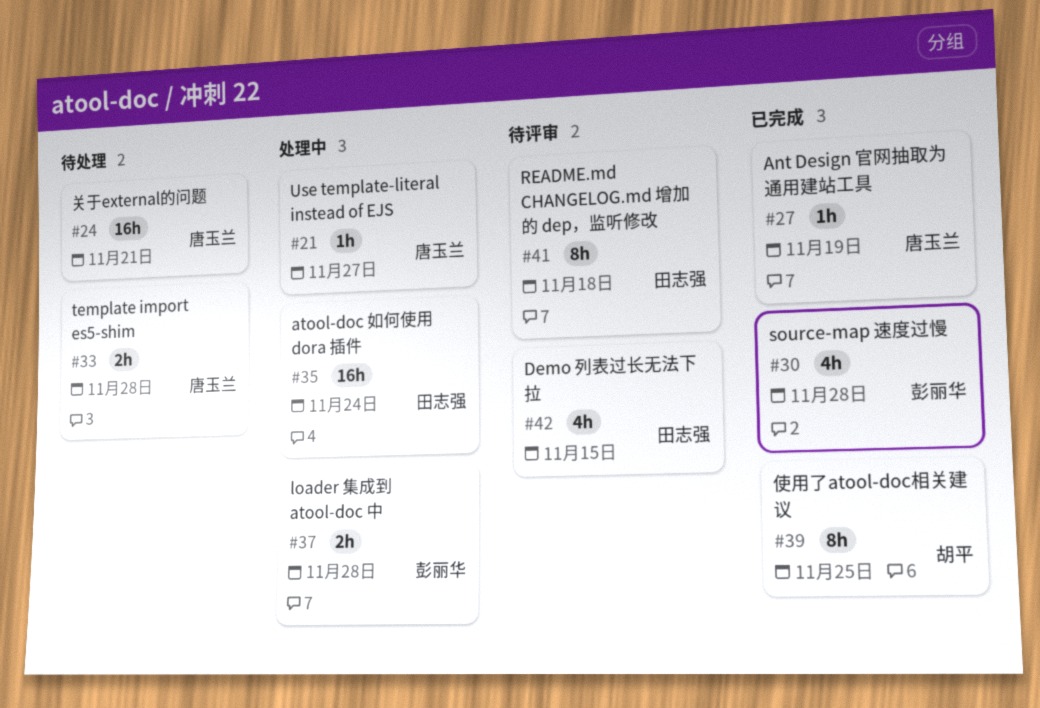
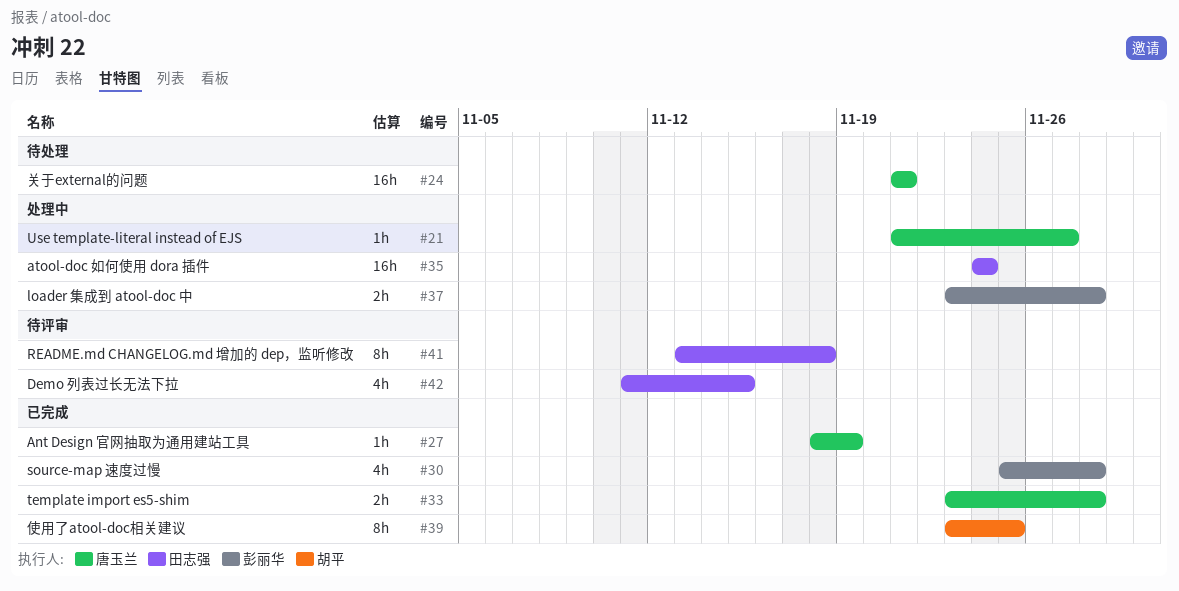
#33, status: 待处理 -> 已完成

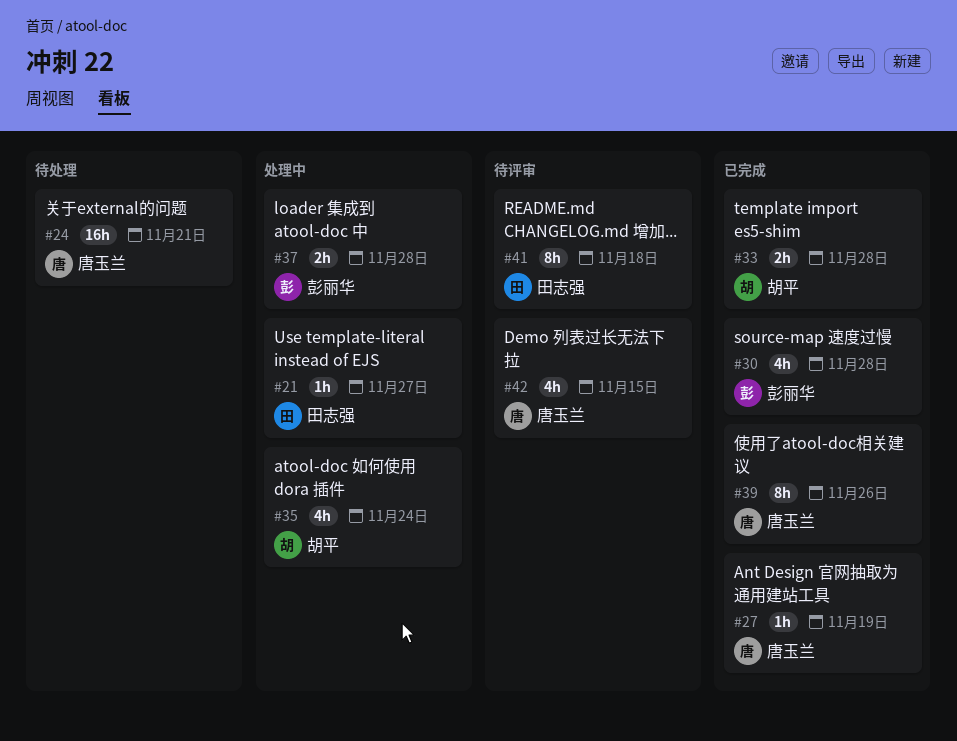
#21, owner: 唐玉兰 -> 田志强
#33, owner: 唐玉兰 -> 胡平
#35, owner: 田志强 -> 胡平
#35, estimate: 16h -> 4h
#39, owner: 胡平 -> 唐玉兰
#39, due: Nov 25 -> Nov 26
#42, owner: 田志强 -> 唐玉兰

